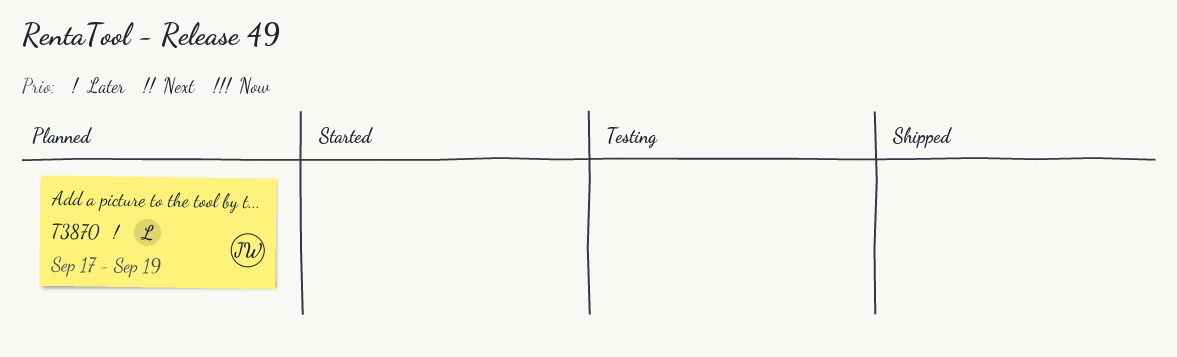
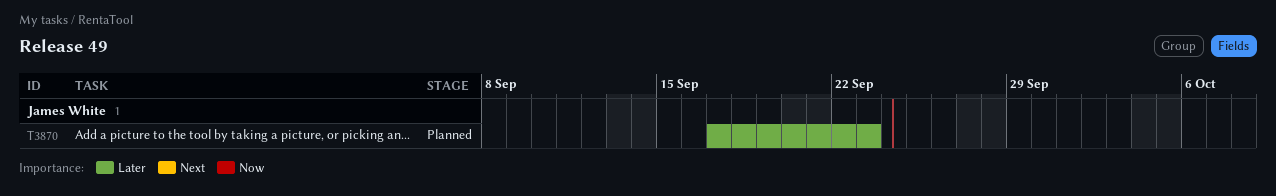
T3870, due: Sep 19 -> Sep 23

